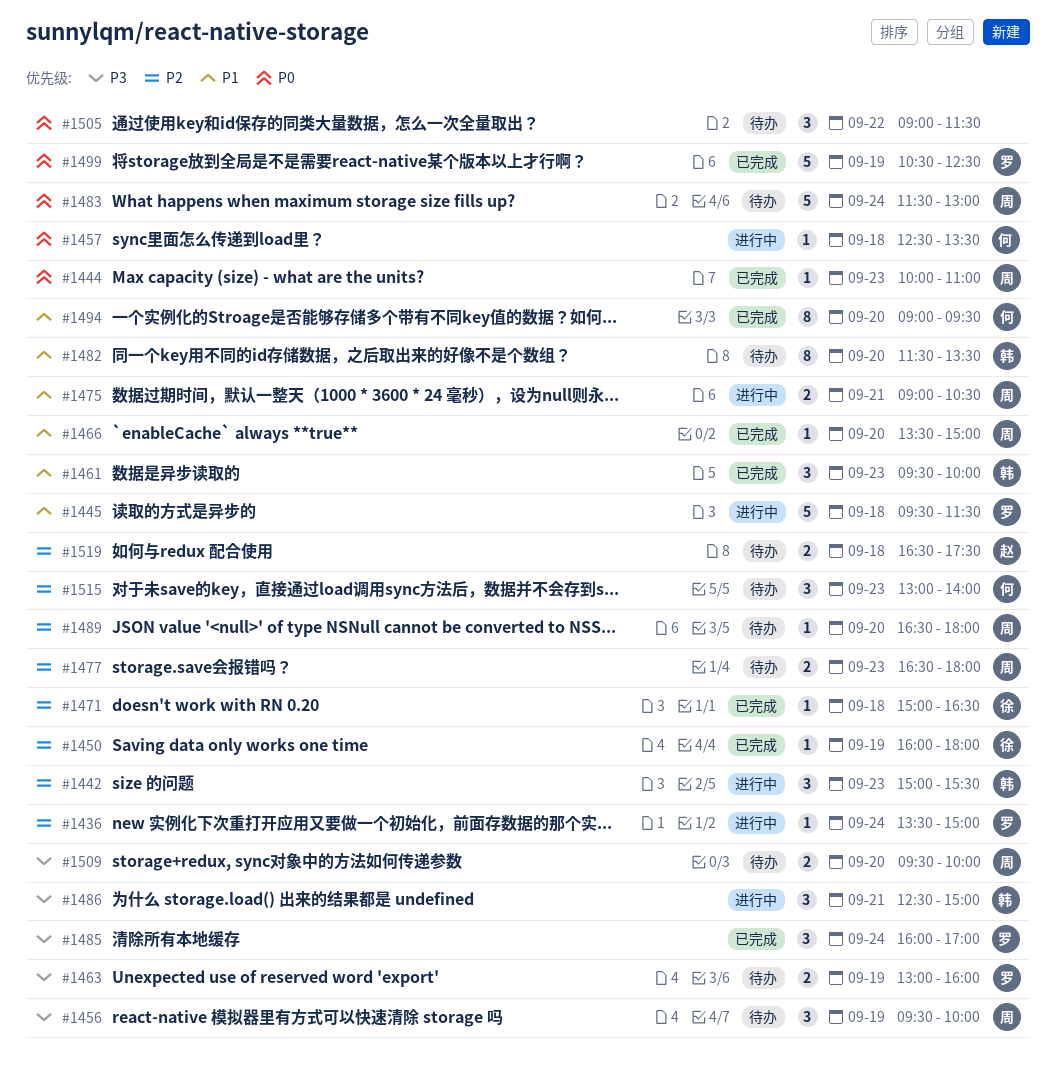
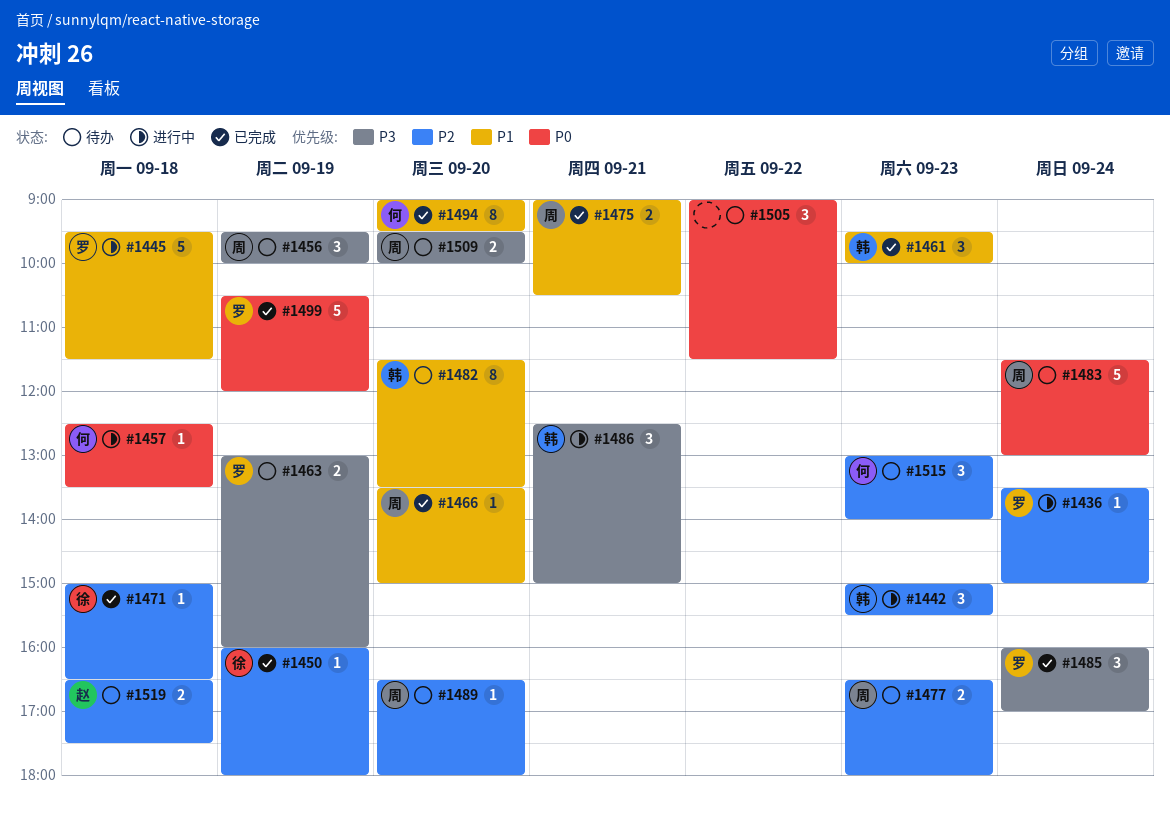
#1444: present -> none
#1475, status: 进行中 -> 已完成
#1499, ends: 12:30 -> 12:00

